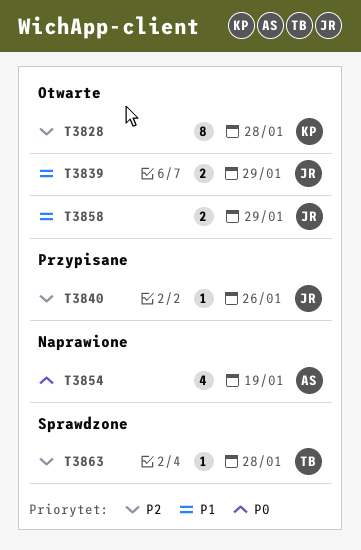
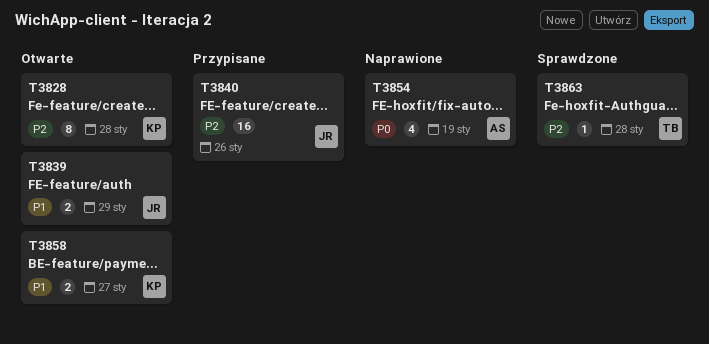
T3840, estimate: 1 -> 16
T3858, owner: JR -> KP
T3858, due: Jan 29 -> Jan 27

